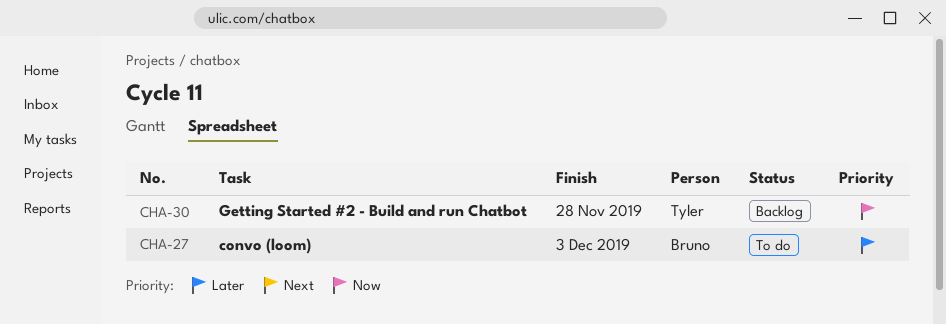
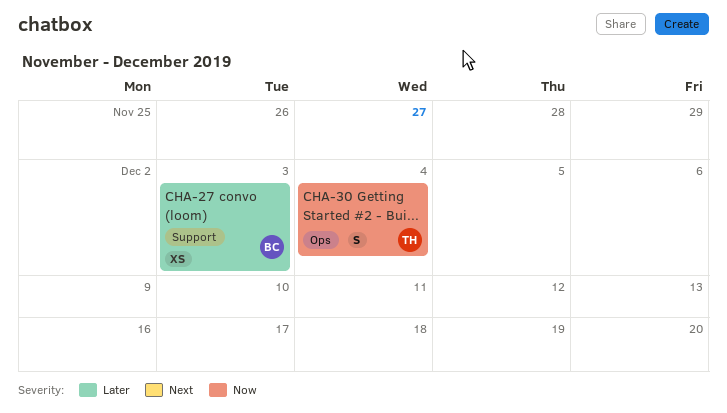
CHA-30, due: Nov 28 -> Dec 4

